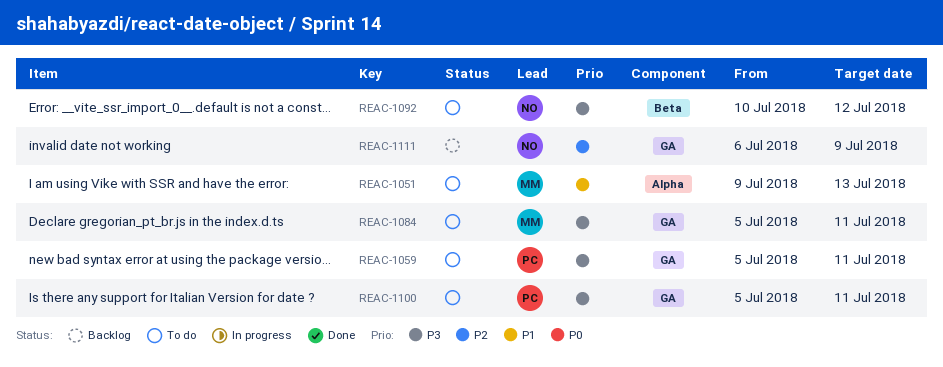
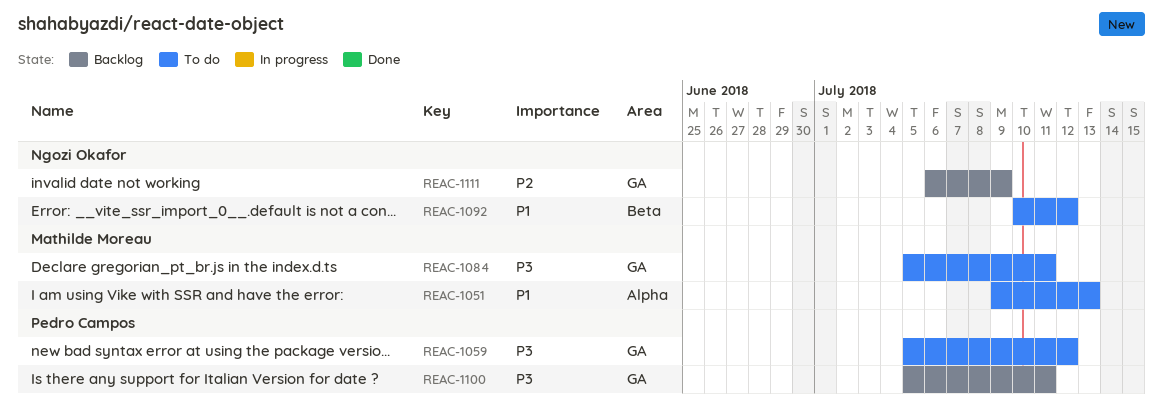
REAC-1059, due: Jul 11 -> Jul 12
REAC-1092, priority: P3 -> P1
REAC-1100, status: To do -> Backlog

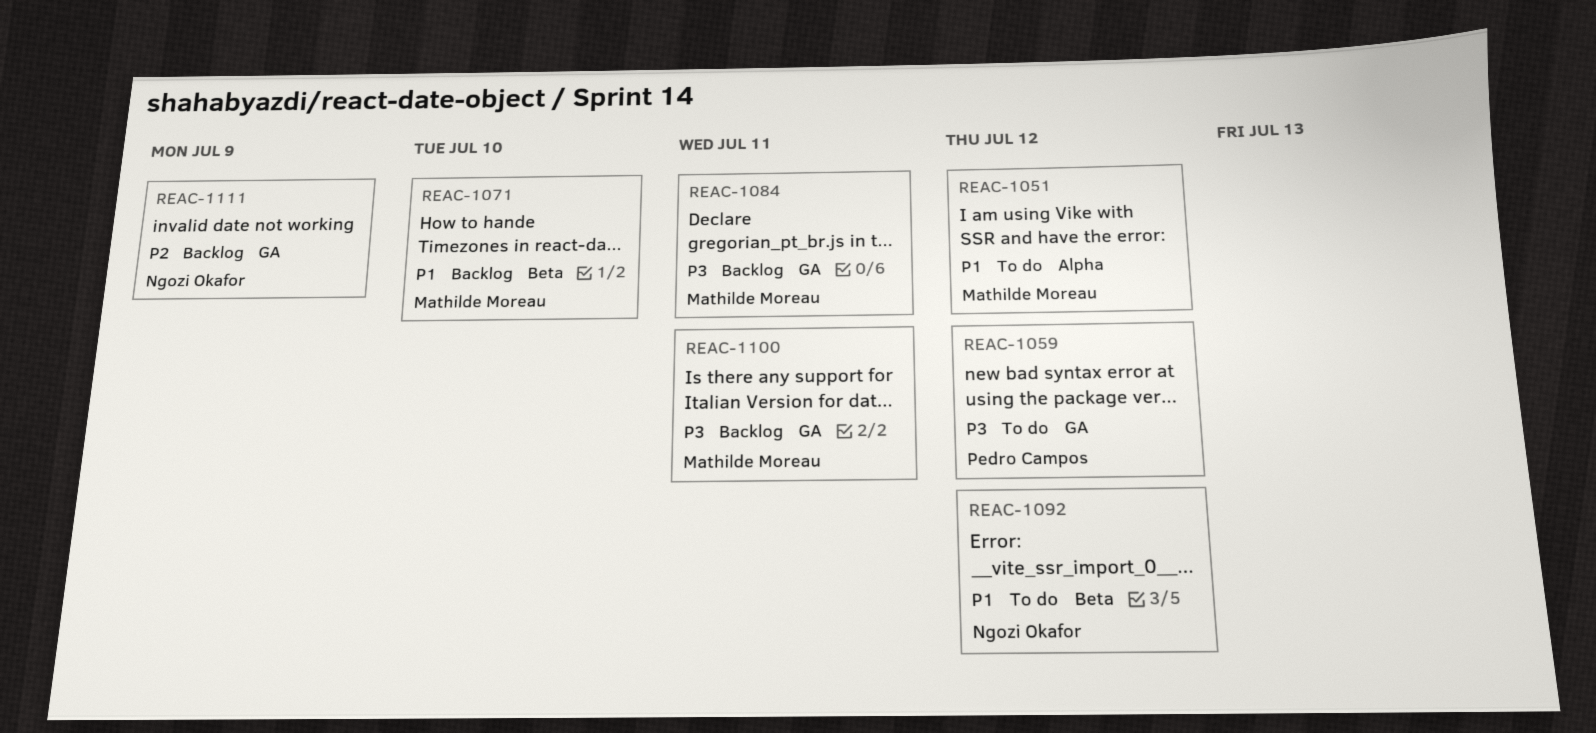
REAC-1051, due: Jul 13 -> Jul 12
REAC-1071: none -> present
REAC-1084, status: To do -> Backlog
REAC-1100, owner: Pedro Campos -> Mathilde Moreau

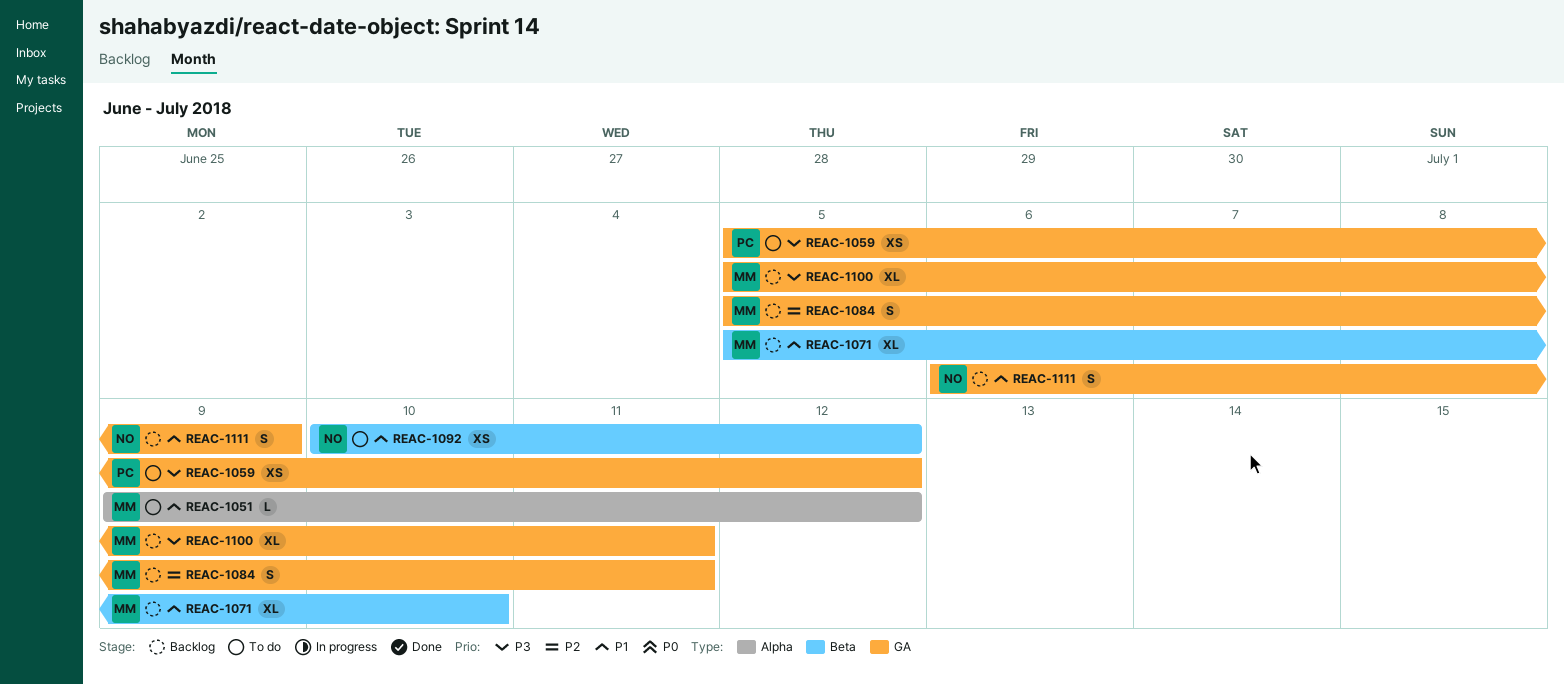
REAC-1084, priority: P3 -> P2
REAC-1111, priority: P2 -> P1

